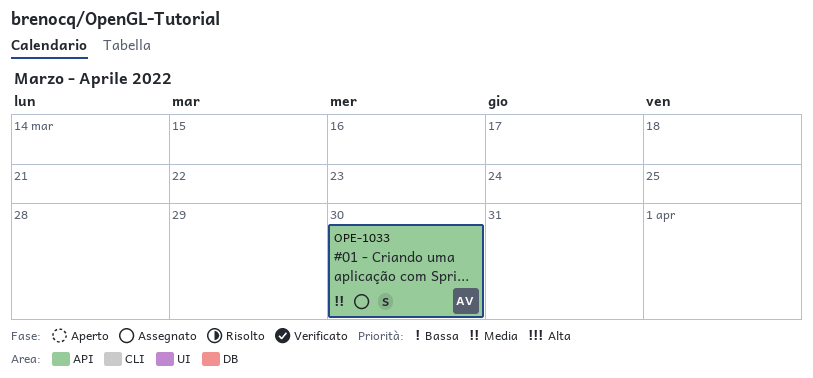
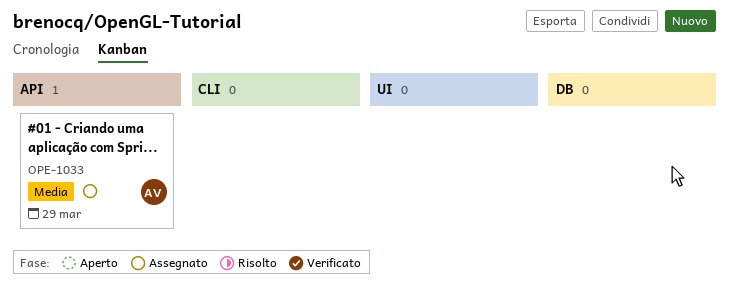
OPE-1033, due: Mar 30 -> Mar 29

